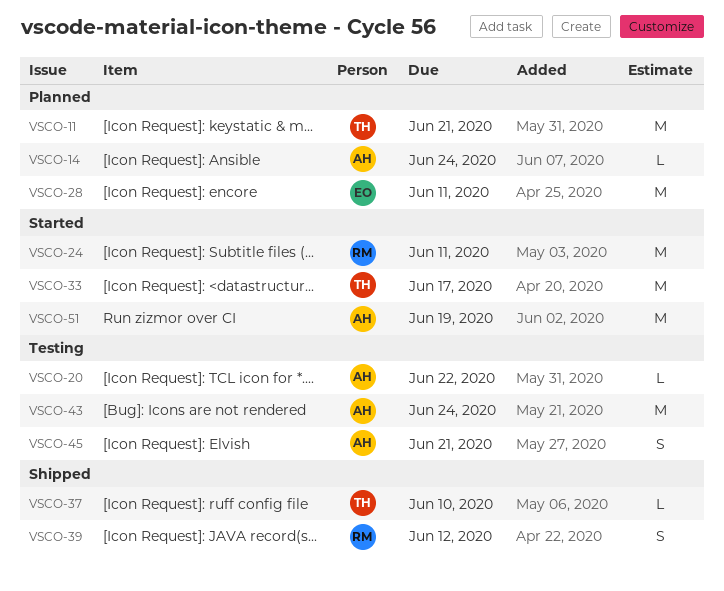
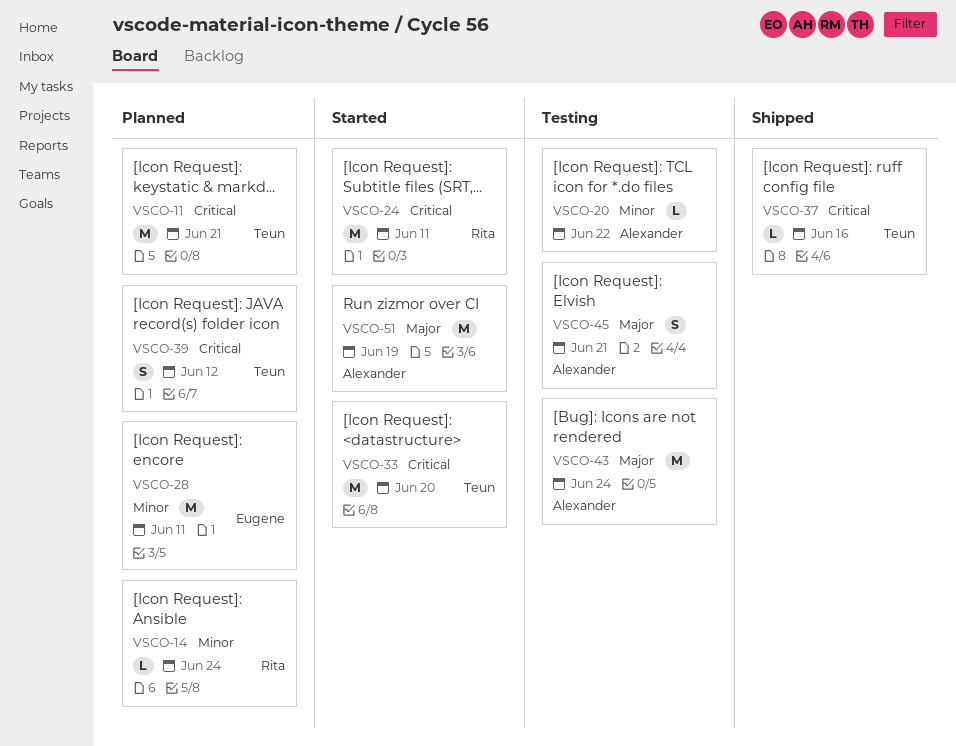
VSCO-14, owner: Alexander -> Rita
VSCO-33, due: Jun 17 -> Jun 20
VSCO-37, due: Jun 10 -> Jun 16
VSCO-39, status: Shipped -> Planned
VSCO-39, owner: Rita -> Teun

